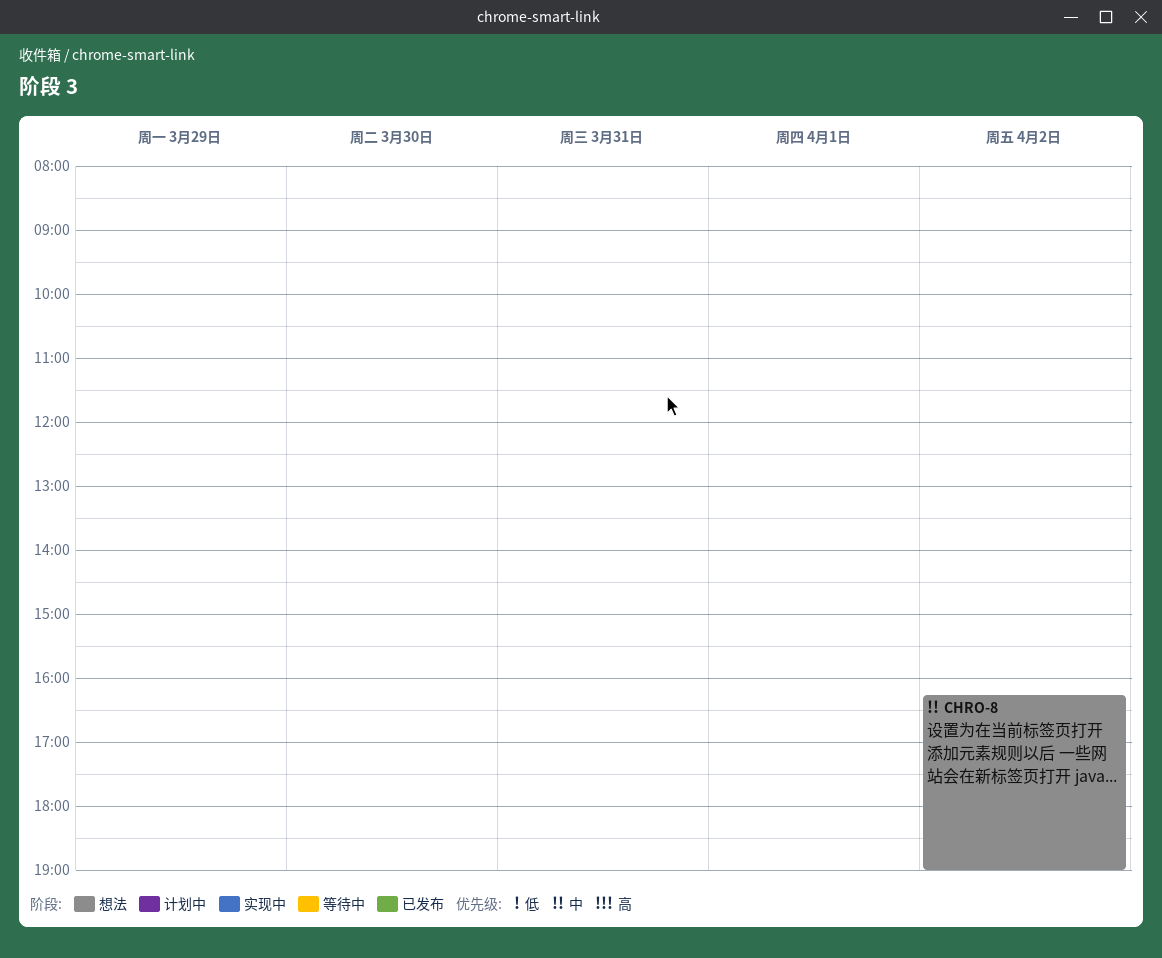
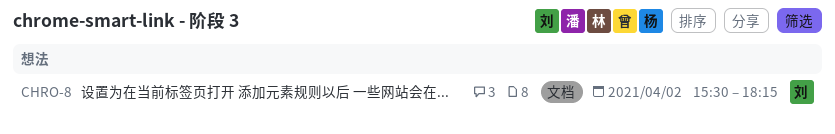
CHRO-8, begins: 16:15 -> 15:30
CHRO-8, ends: 19:00 -> 18:15

